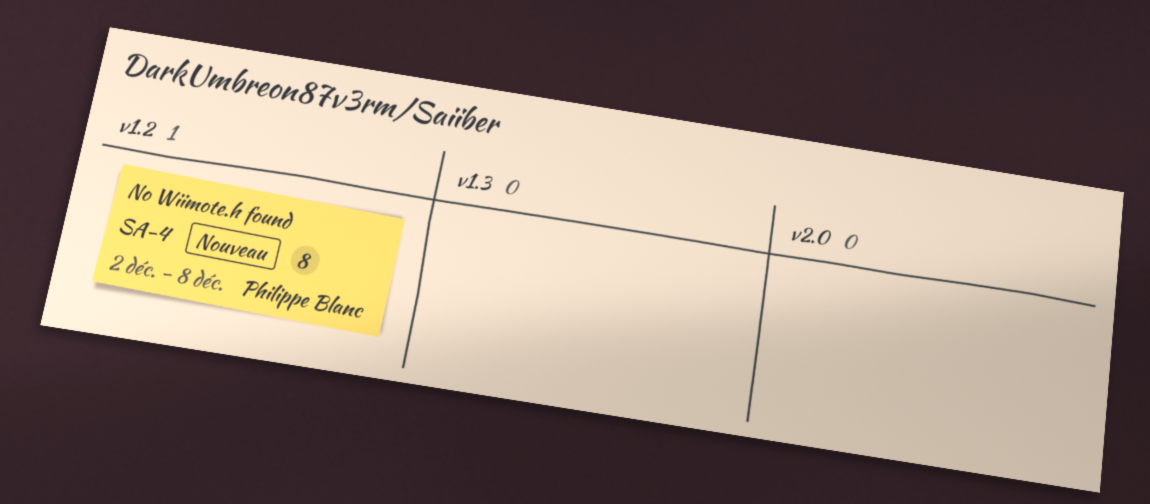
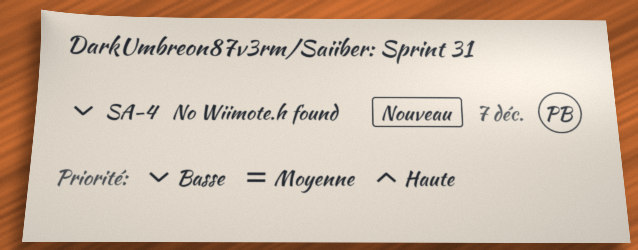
SA-4, due: Dec 8 -> Dec 7

